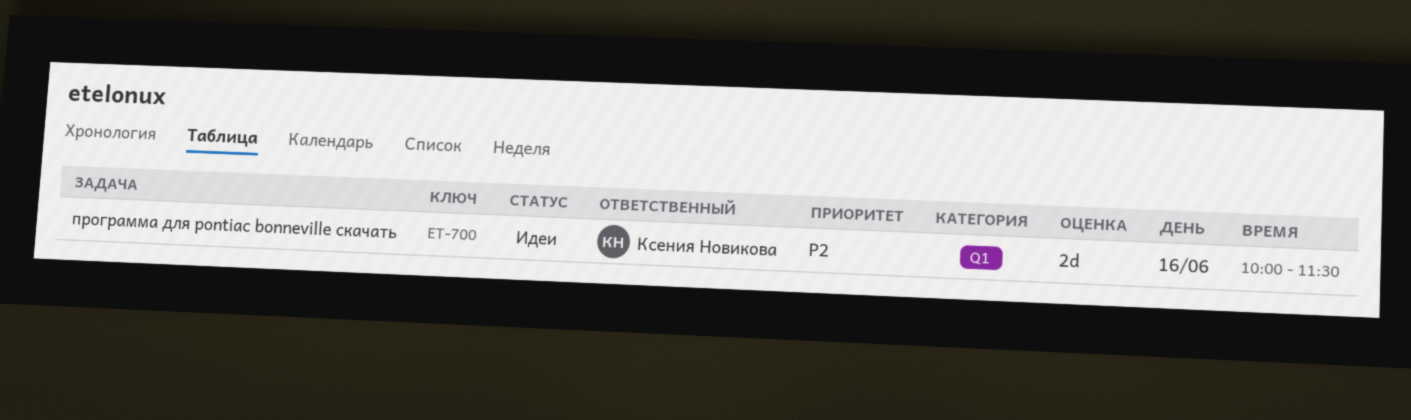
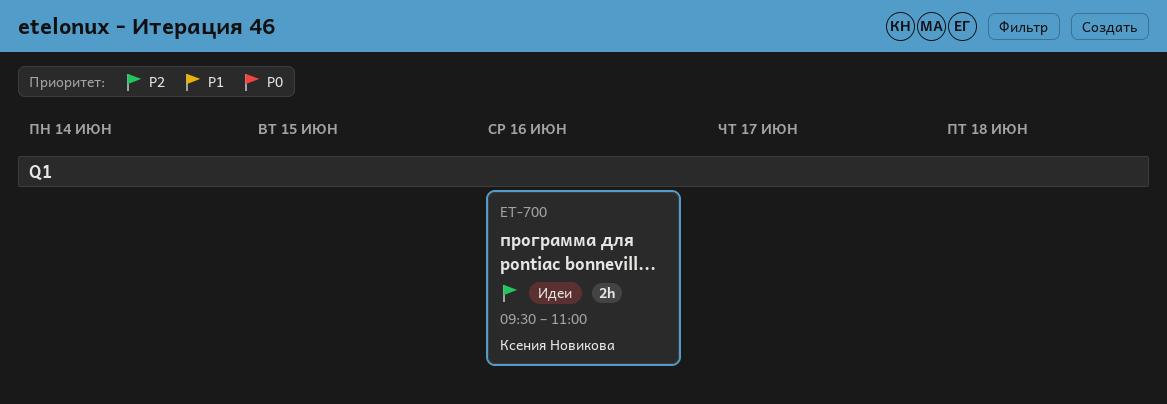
ET-700, estimate: 2d -> 2h
ET-700, begins: 10:00 -> 09:30
ET-700, ends: 11:30 -> 11:00

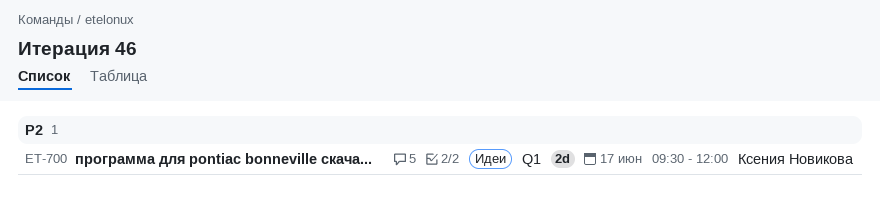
ET-700, estimate: 2h -> 2d
ET-700, day: Jun 16 -> Jun 17
ET-700, ends: 11:00 -> 12:00

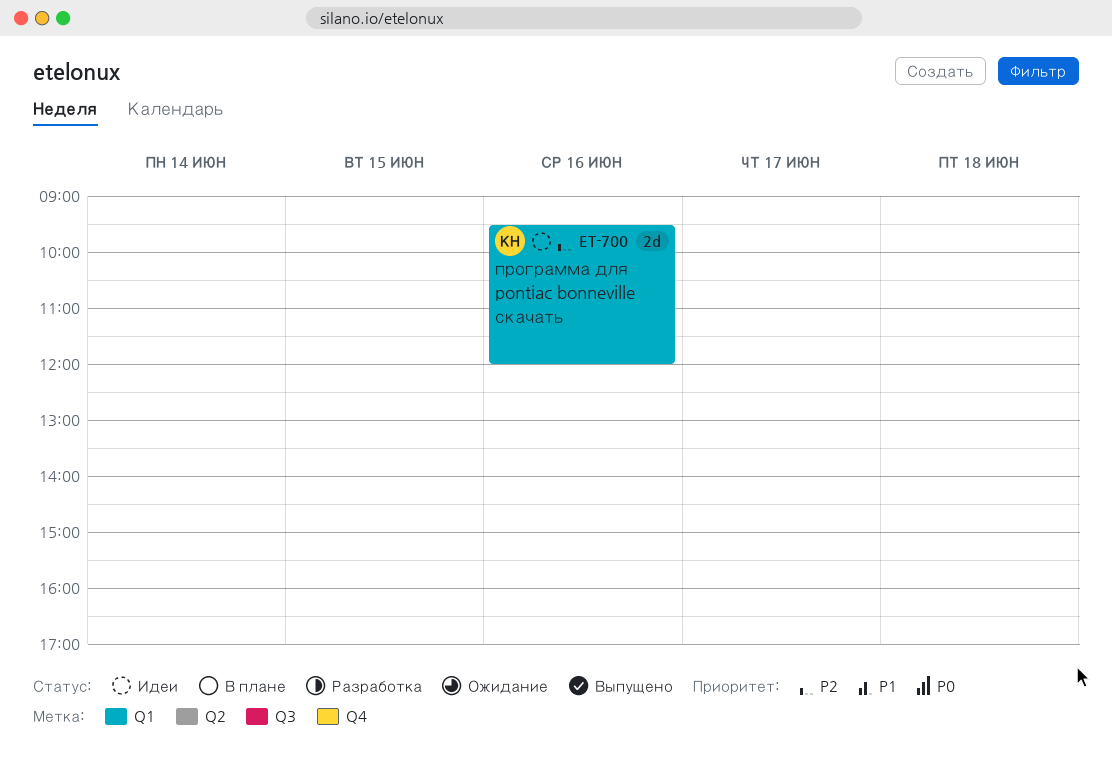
ET-700, day: Jun 17 -> Jun 16

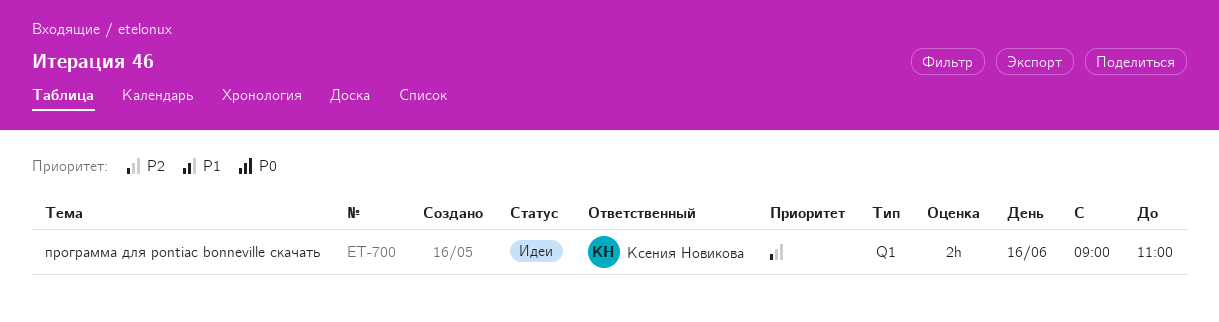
ET-700, estimate: 2d -> 2h
ET-700, begins: 09:30 -> 09:00
ET-700, ends: 12:00 -> 11:00

